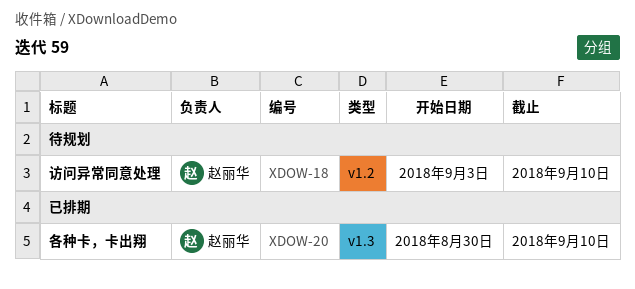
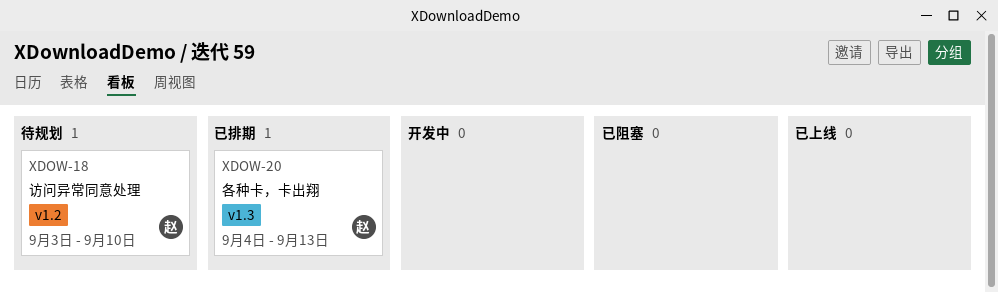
XDOW-20, start: Aug 30 -> Sep 4
XDOW-20, due: Sep 10 -> Sep 13

